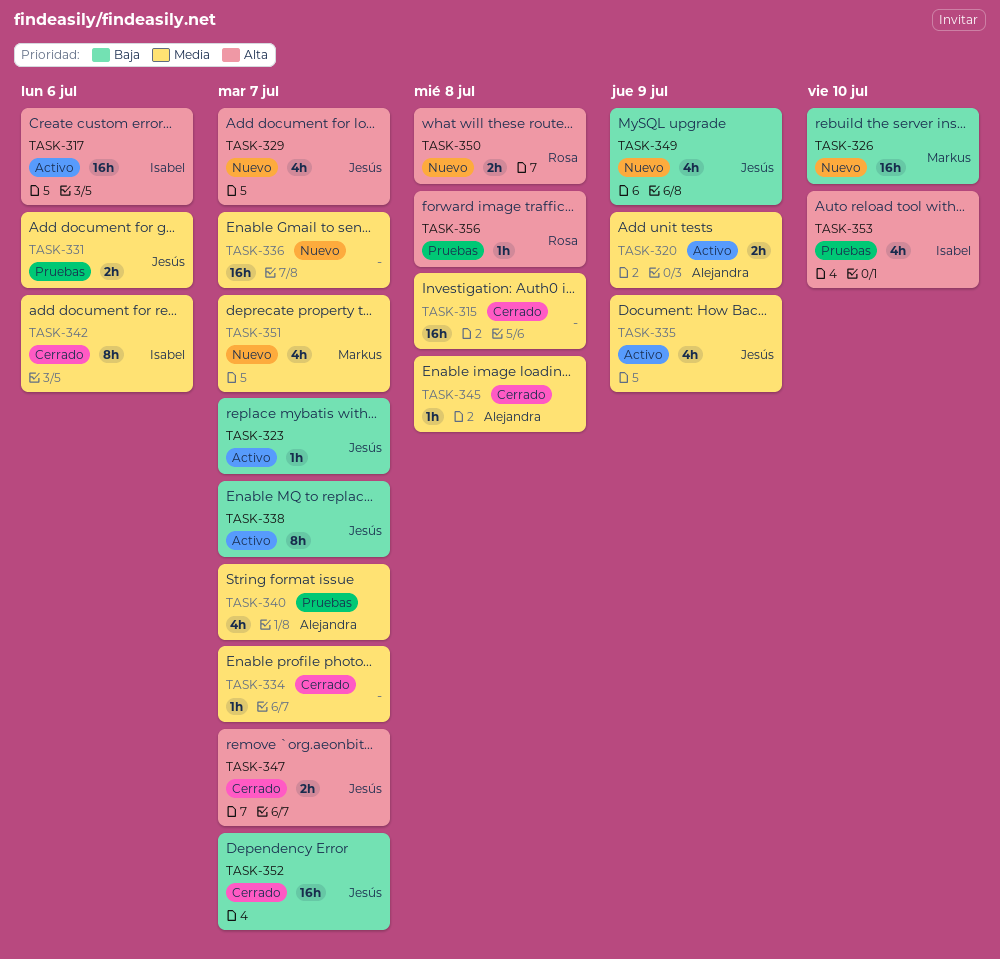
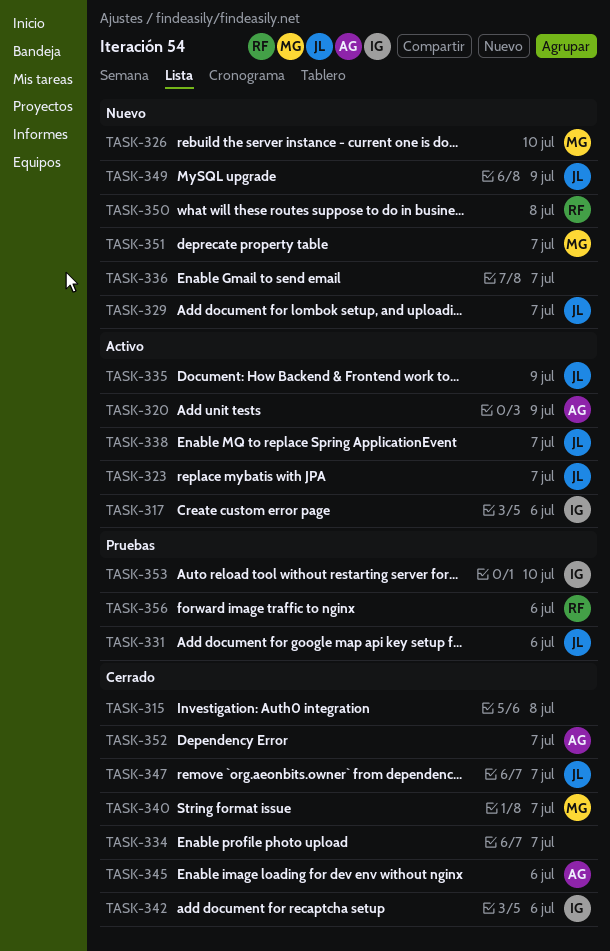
TASK-340, status: Pruebas -> Cerrado
TASK-340, owner: Alejandra -> Markus
TASK-345, due: Jul 8 -> Jul 6
TASK-352, owner: Jesús -> Alejandra
TASK-356, due: Jul 8 -> Jul 6

